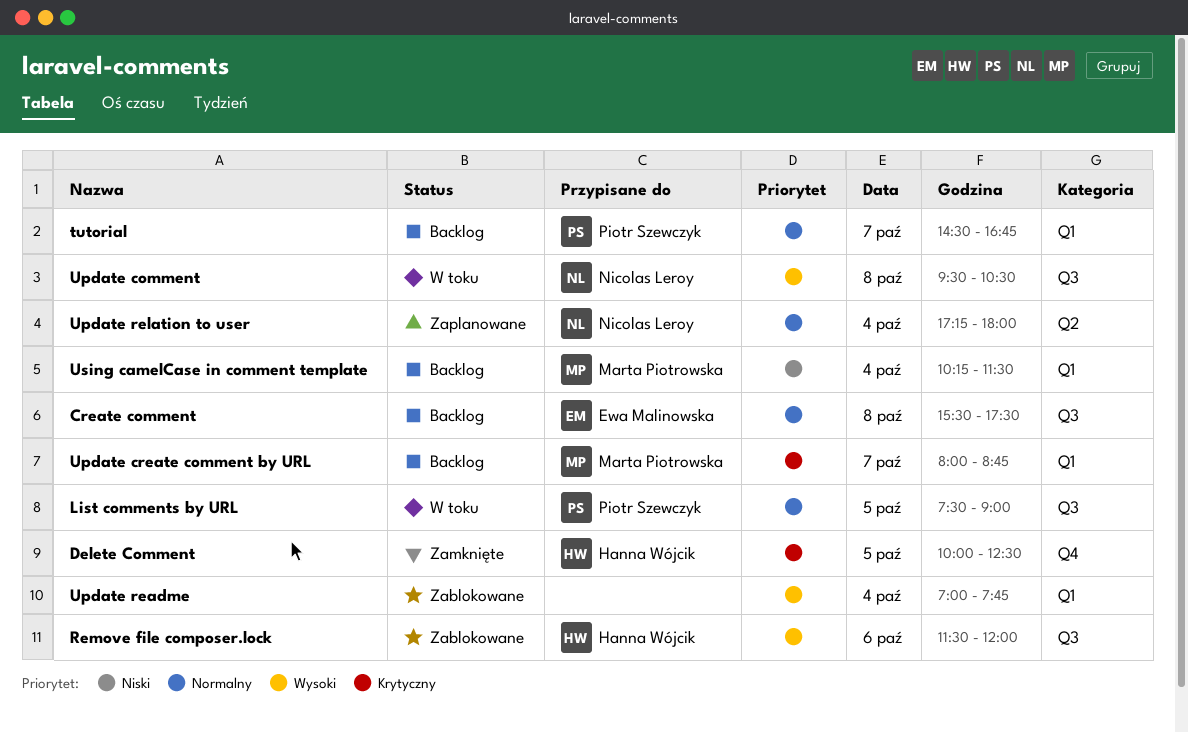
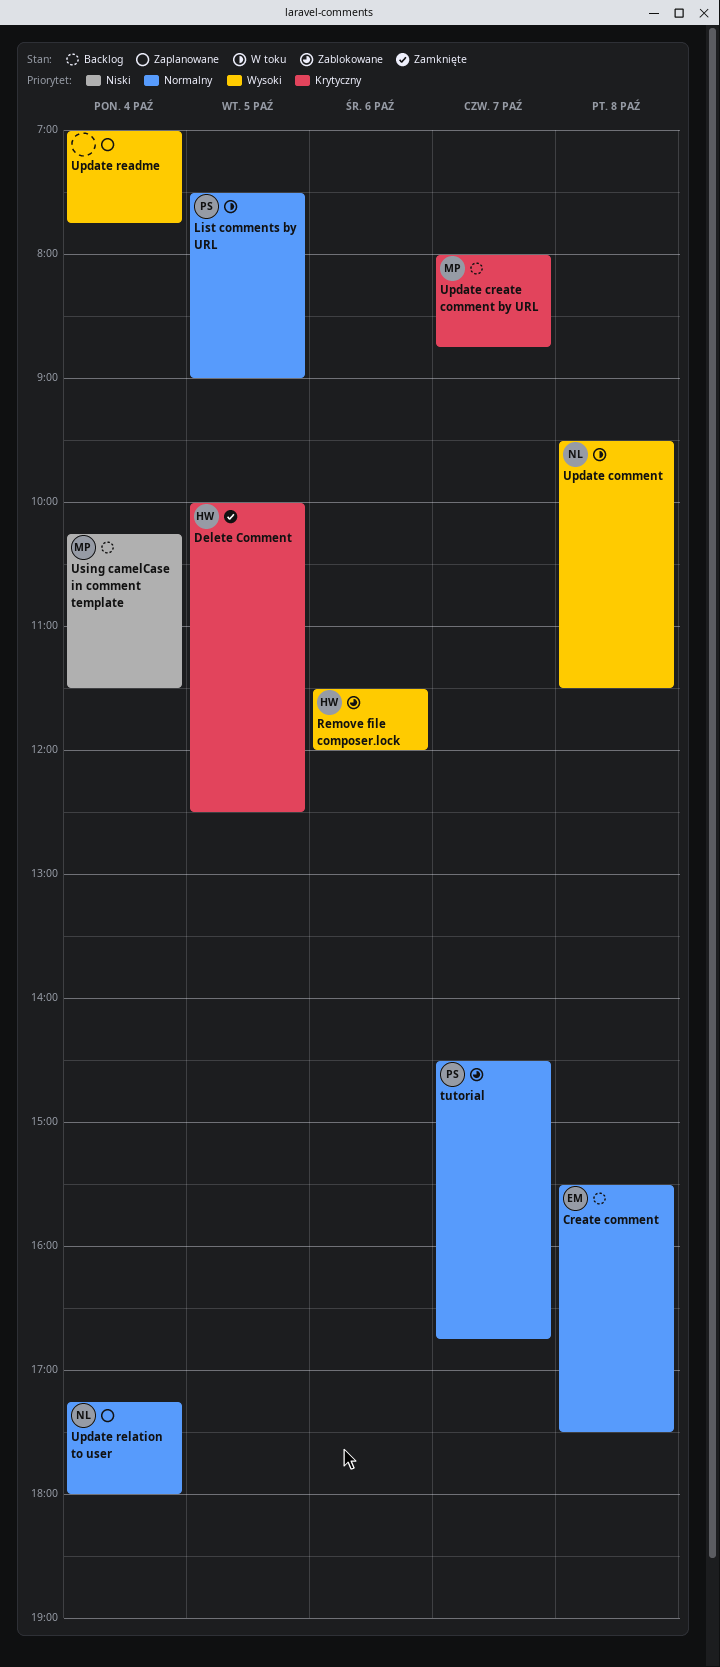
tutorial, status: Backlog -> Zablokowane
Update comment, ends: 10:30 -> 11:30
Update readme, status: Zablokowane -> Zaplanowane

